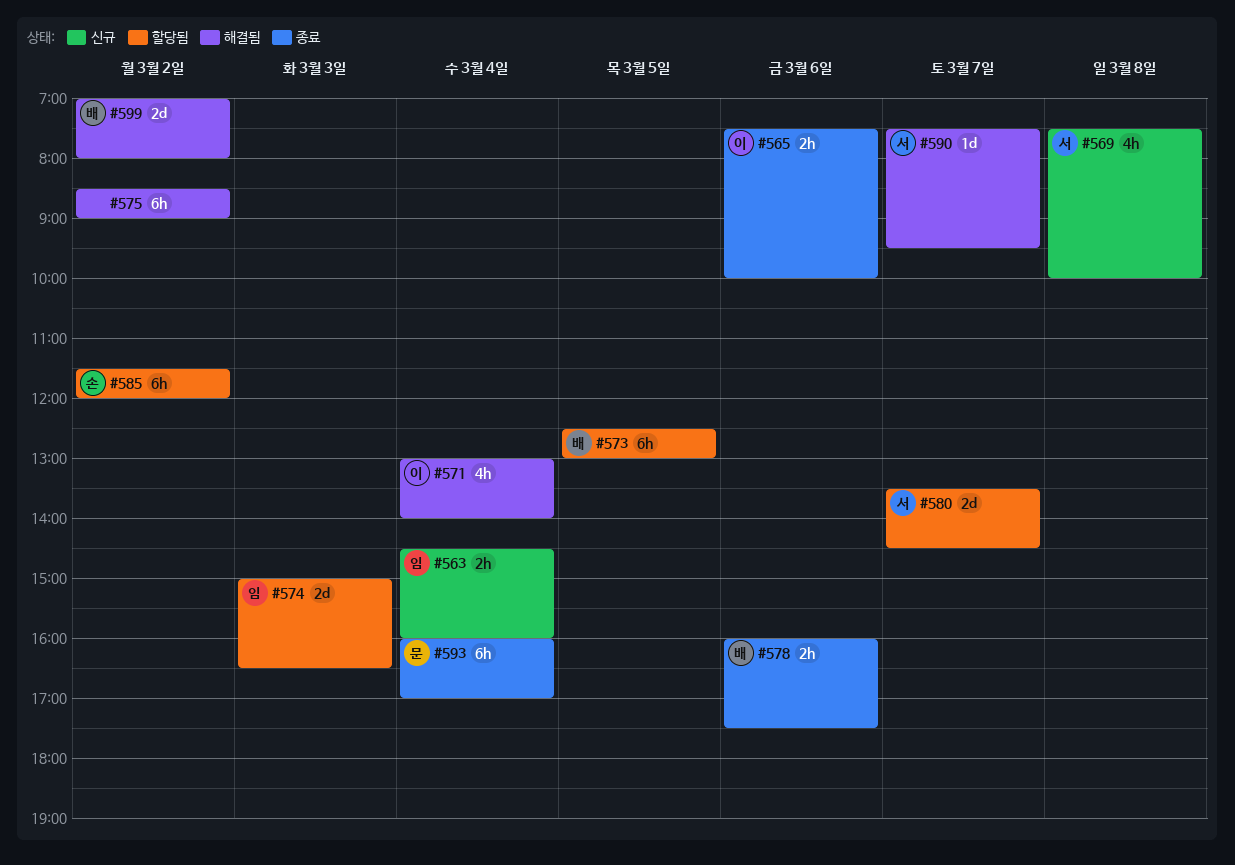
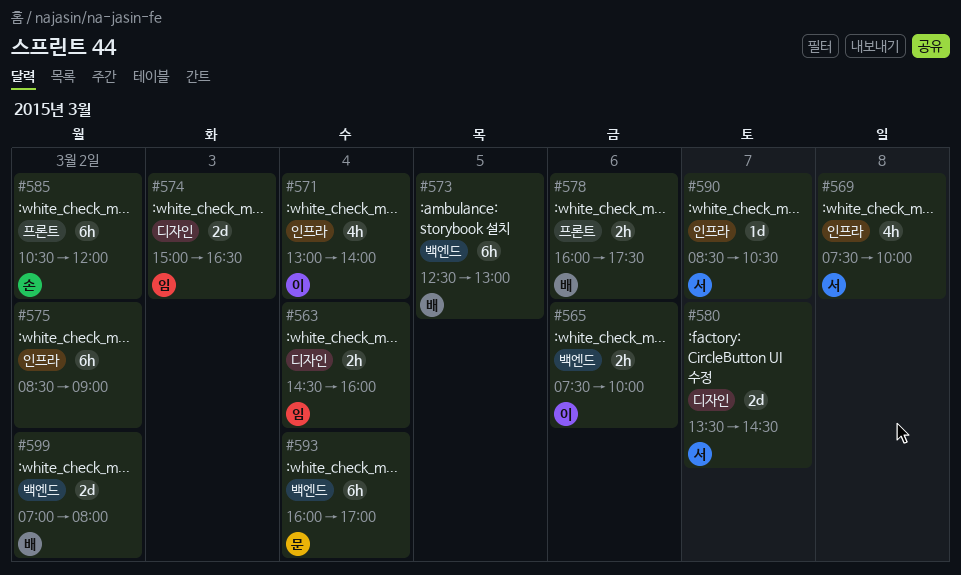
#585, begins: 11:30 -> 10:30
#590, begins: 07:30 -> 08:30
#590, ends: 09:30 -> 10:30

